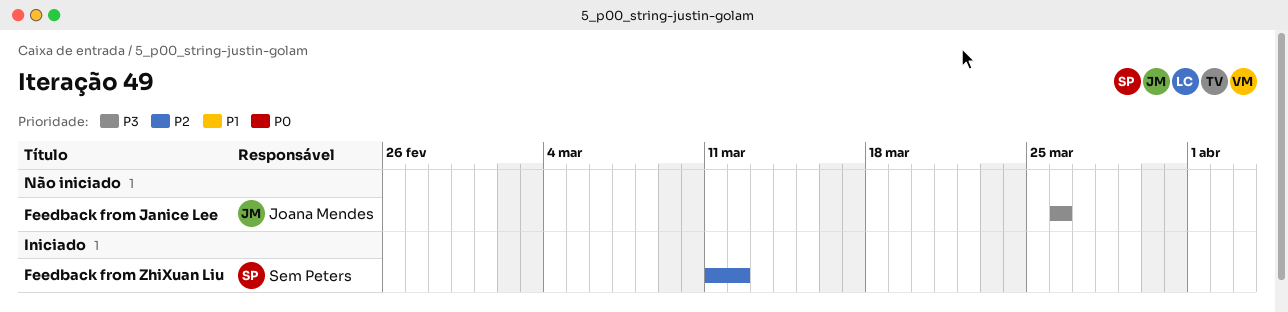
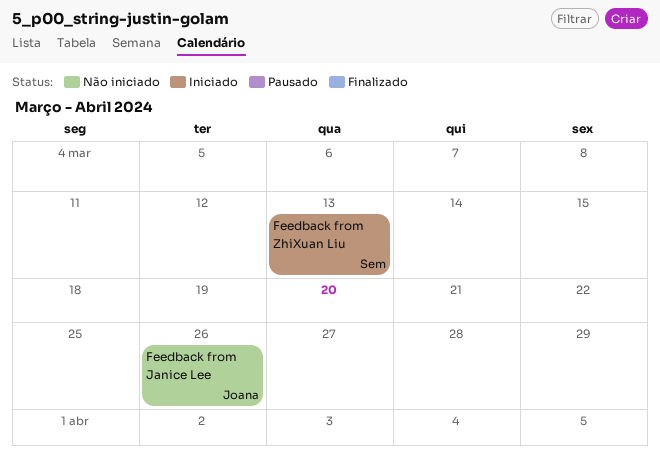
Feedback from ZhiXuan Liu, due: Mar 12 -> Mar 13

